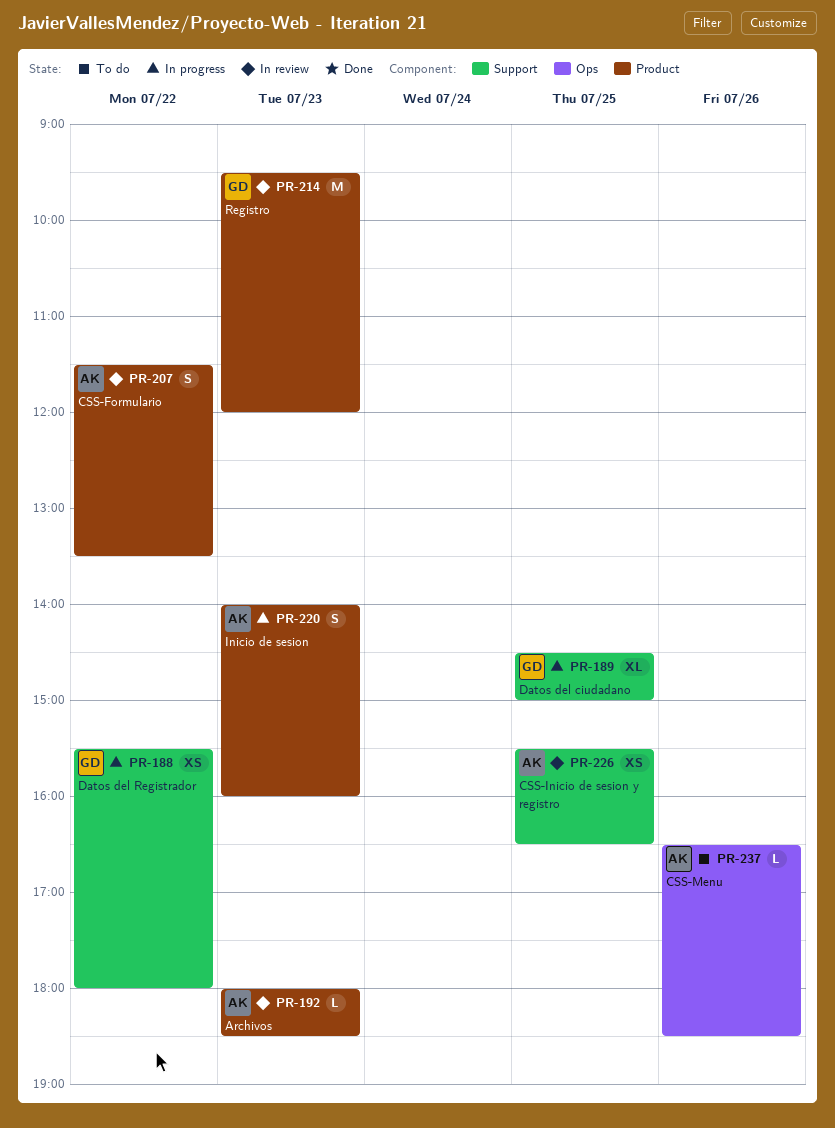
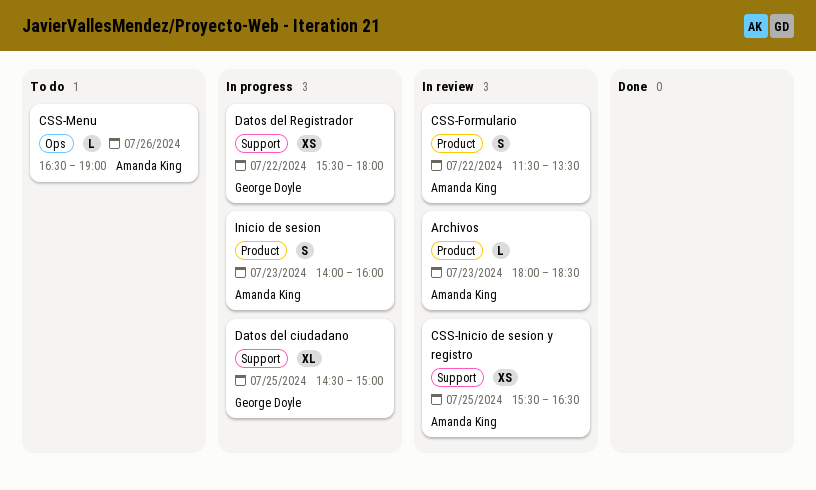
CSS-Menu, ends: 18:30 -> 19:00
Registro: present -> none

